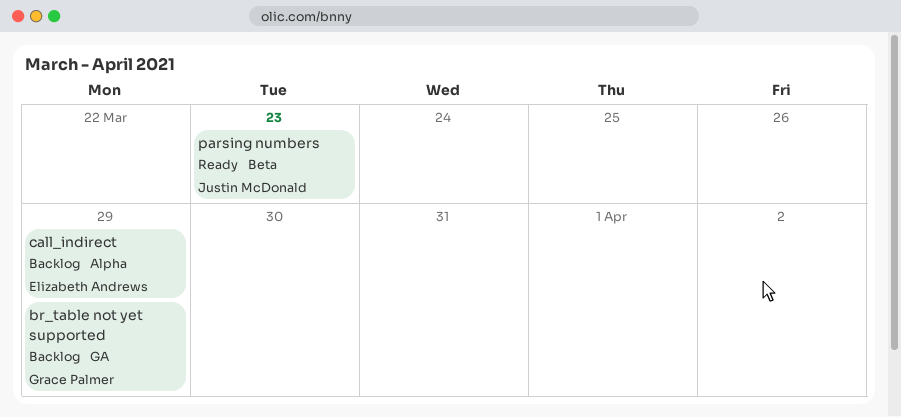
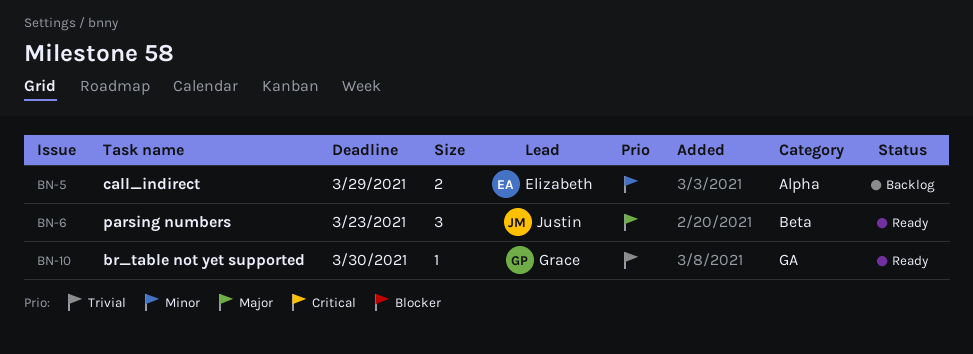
br_table not yet supported, status: Backlog -> Ready
br_table not yet supported, due: Mar 29 -> Mar 30

